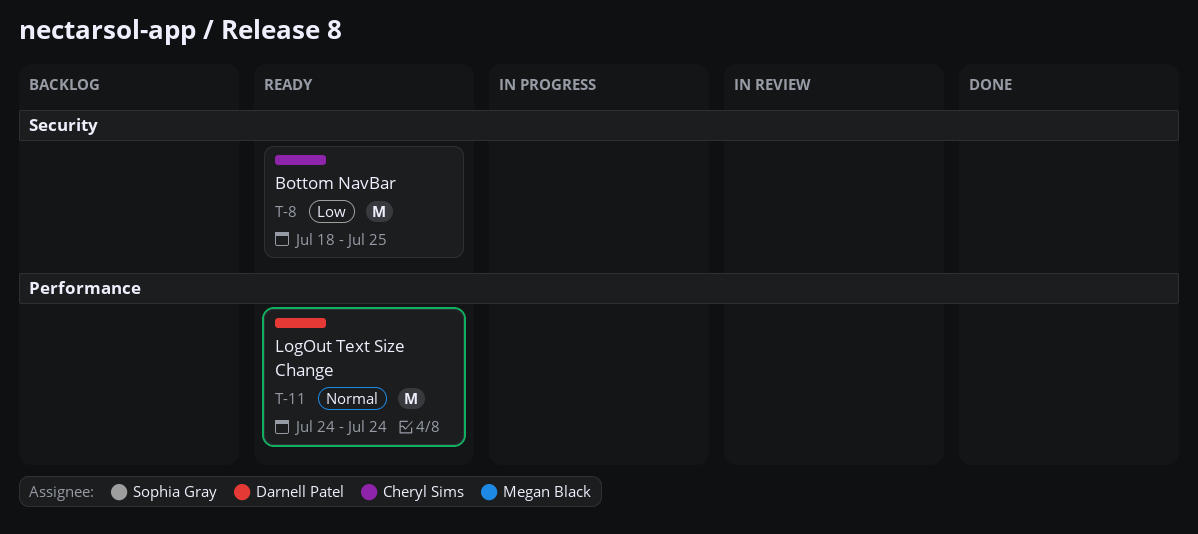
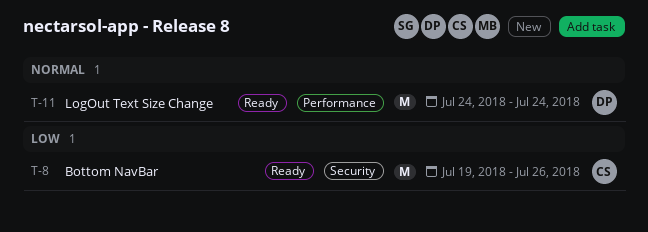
T-8, start: Jul 18 -> Jul 19
T-8, due: Jul 25 -> Jul 26

